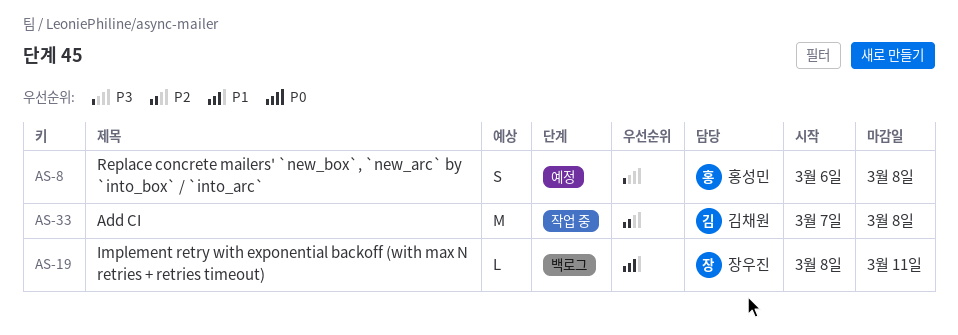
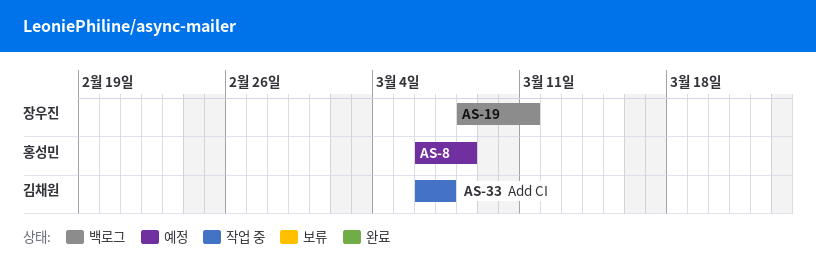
AS-33, start: Mar 7 -> Mar 6
AS-33, due: Mar 8 -> Mar 7

